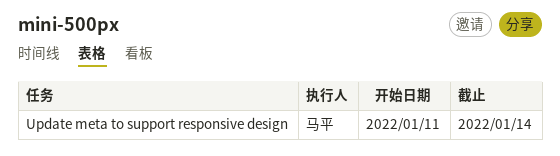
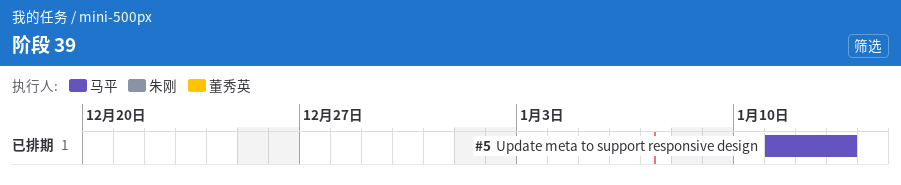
Update meta to support responsive design, due: Jan 14 -> Jan 13

